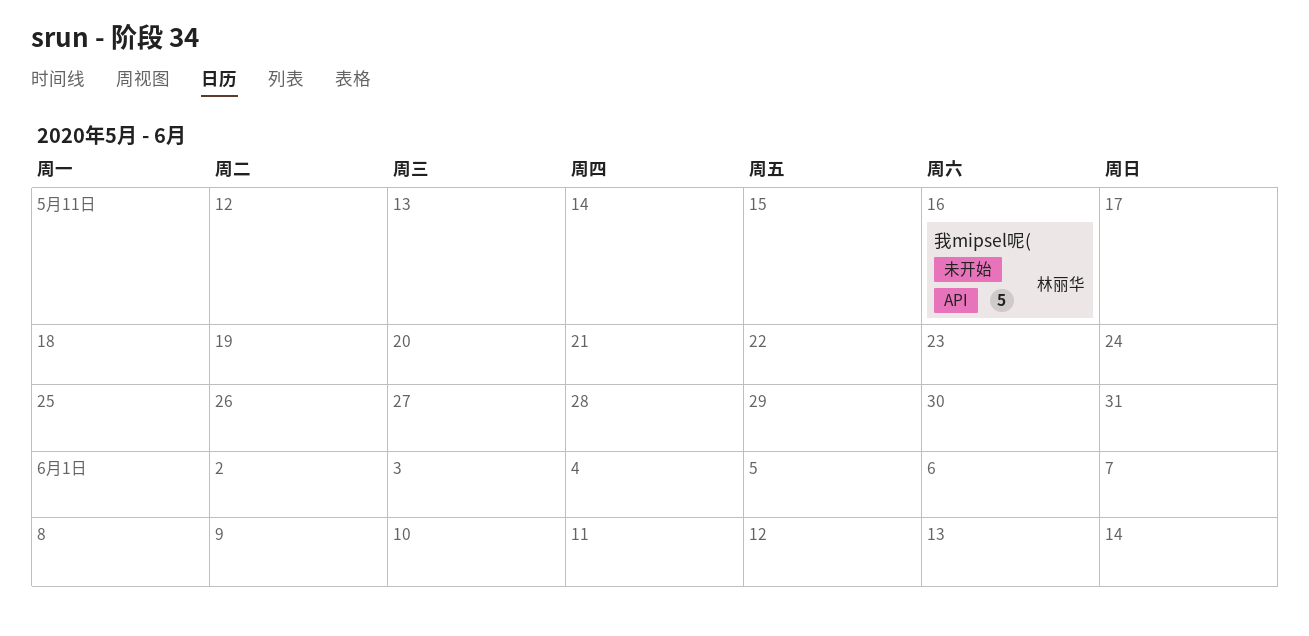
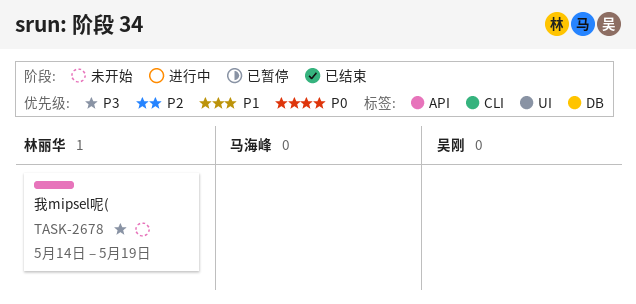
我mipsel呢(, due: May 16 -> May 19

